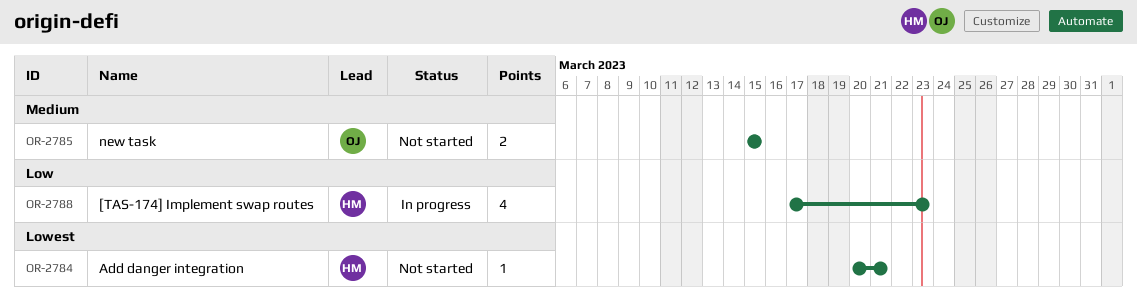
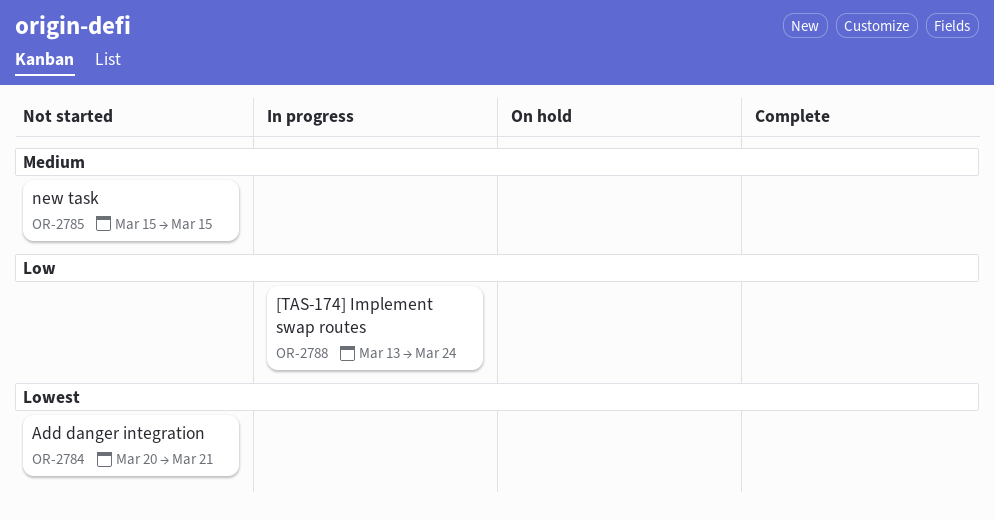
OR-2788, start: Mar 17 -> Mar 13
OR-2788, due: Mar 23 -> Mar 24

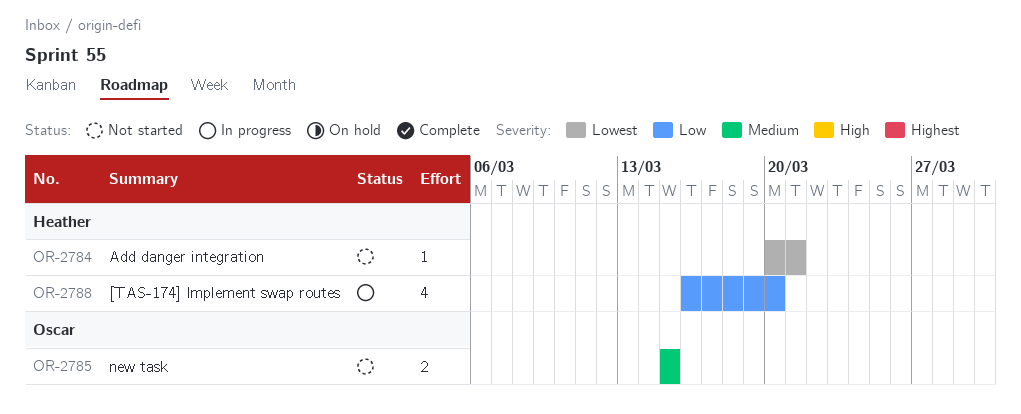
OR-2788, start: Mar 13 -> Mar 16
OR-2788, due: Mar 24 -> Mar 20

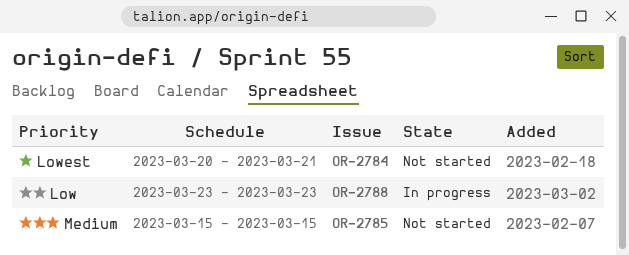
OR-2788, start: Mar 16 -> Mar 23
OR-2788, due: Mar 20 -> Mar 23

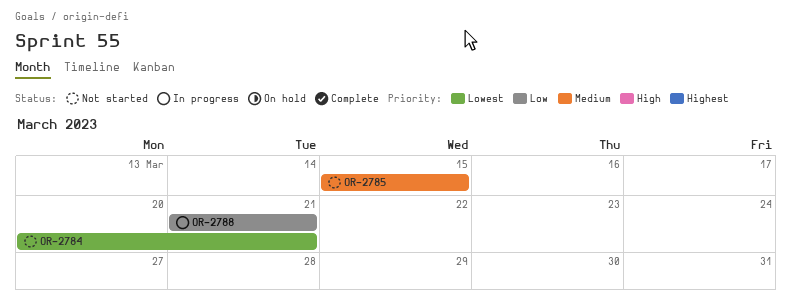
OR-2788, start: Mar 23 -> Mar 21
OR-2788, due: Mar 23 -> Mar 21

